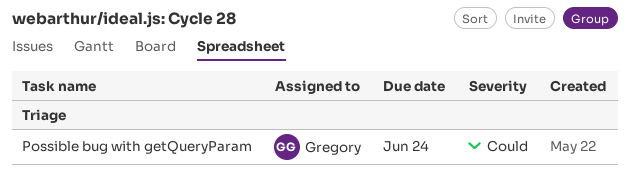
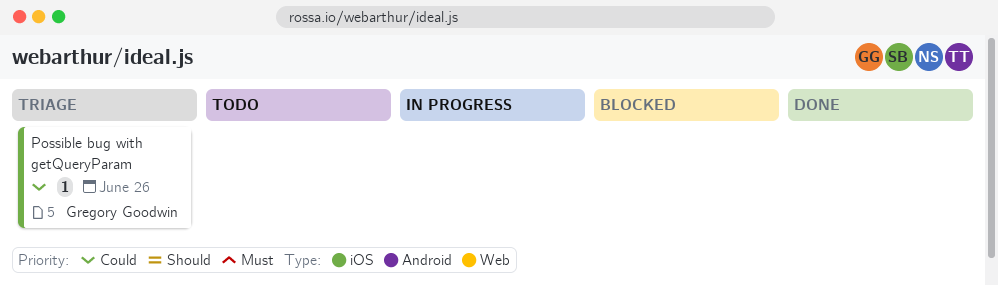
Possible bug with getQueryParam, due: Jun 24 -> Jun 26

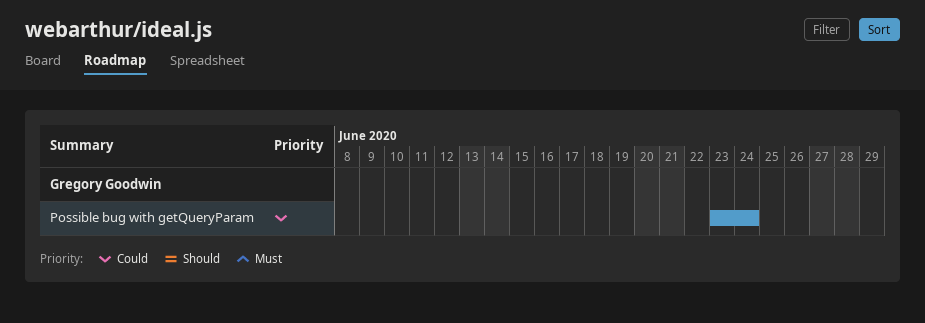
Possible bug with getQueryParam, due: Jun 26 -> Jun 24

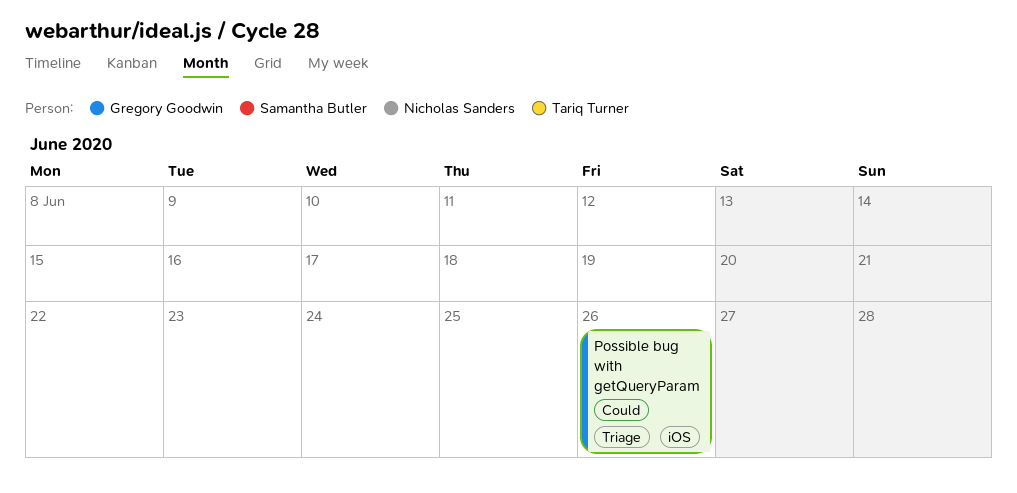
Possible bug with getQueryParam, due: Jun 24 -> Jun 26

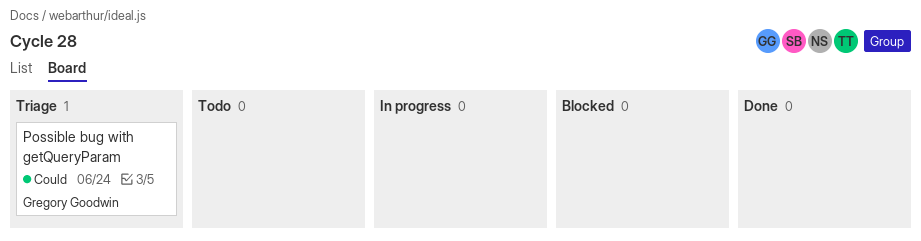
Possible bug with getQueryParam, due: Jun 26 -> Jun 24

